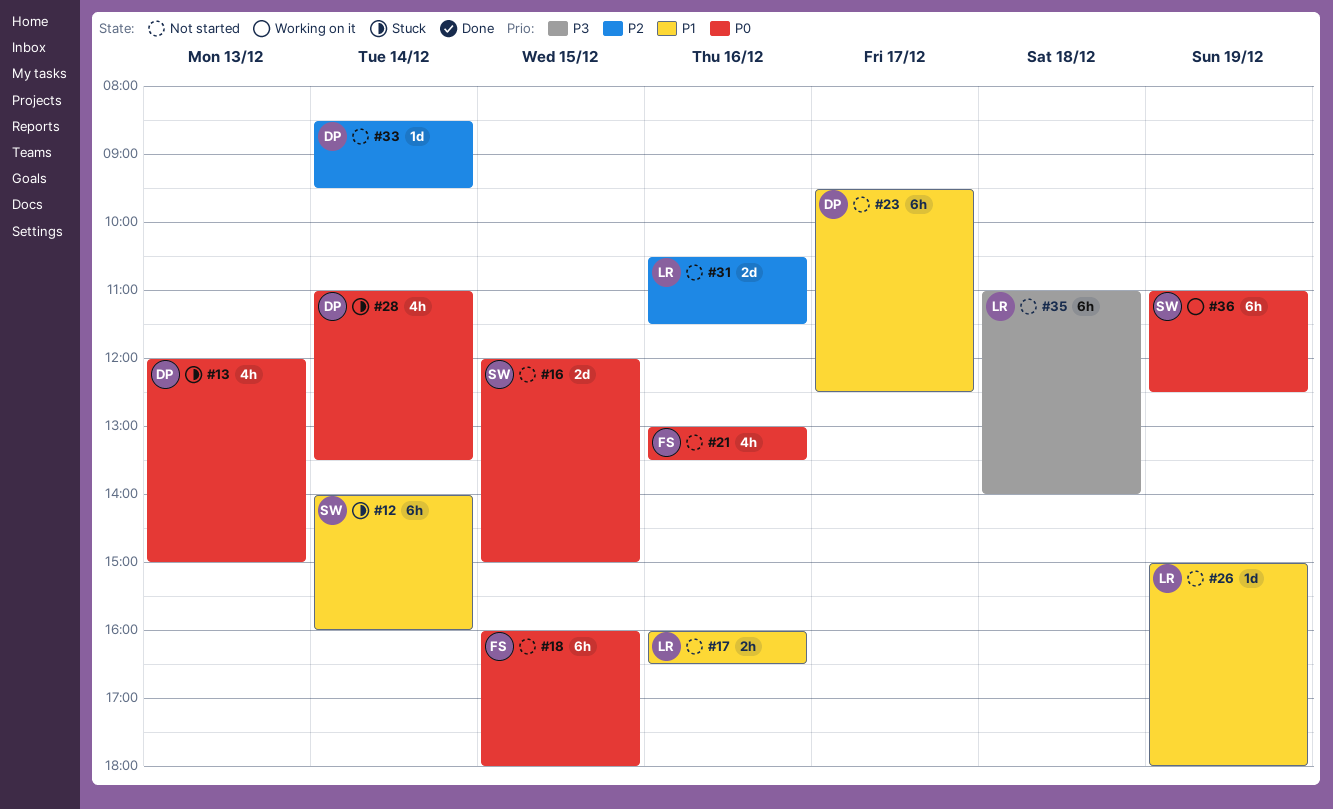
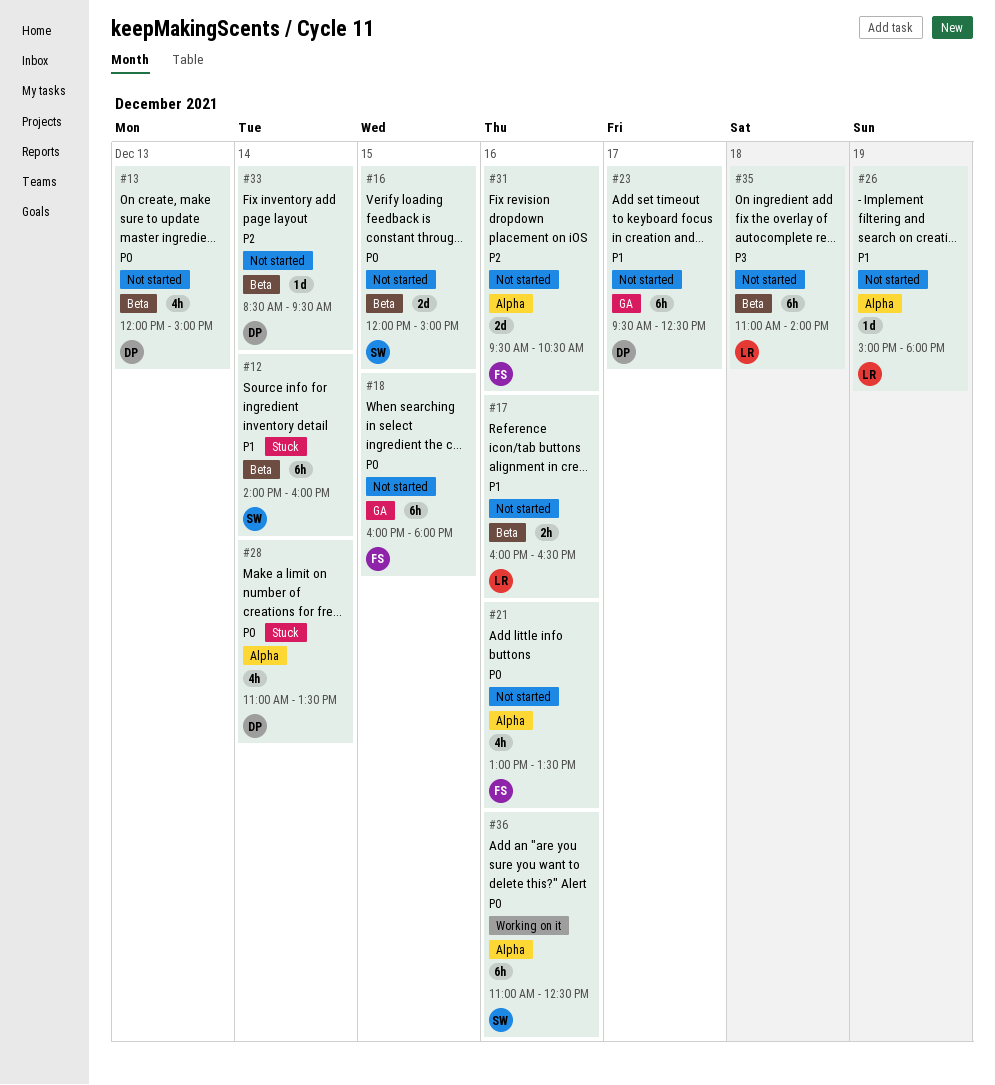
#13, status: Stuck -> Not started
#31, owner: LR -> FS
#31, begins: 10:30 -> 09:30
#31, ends: 11:30 -> 10:30
#36, day: Dec 19 -> Dec 16

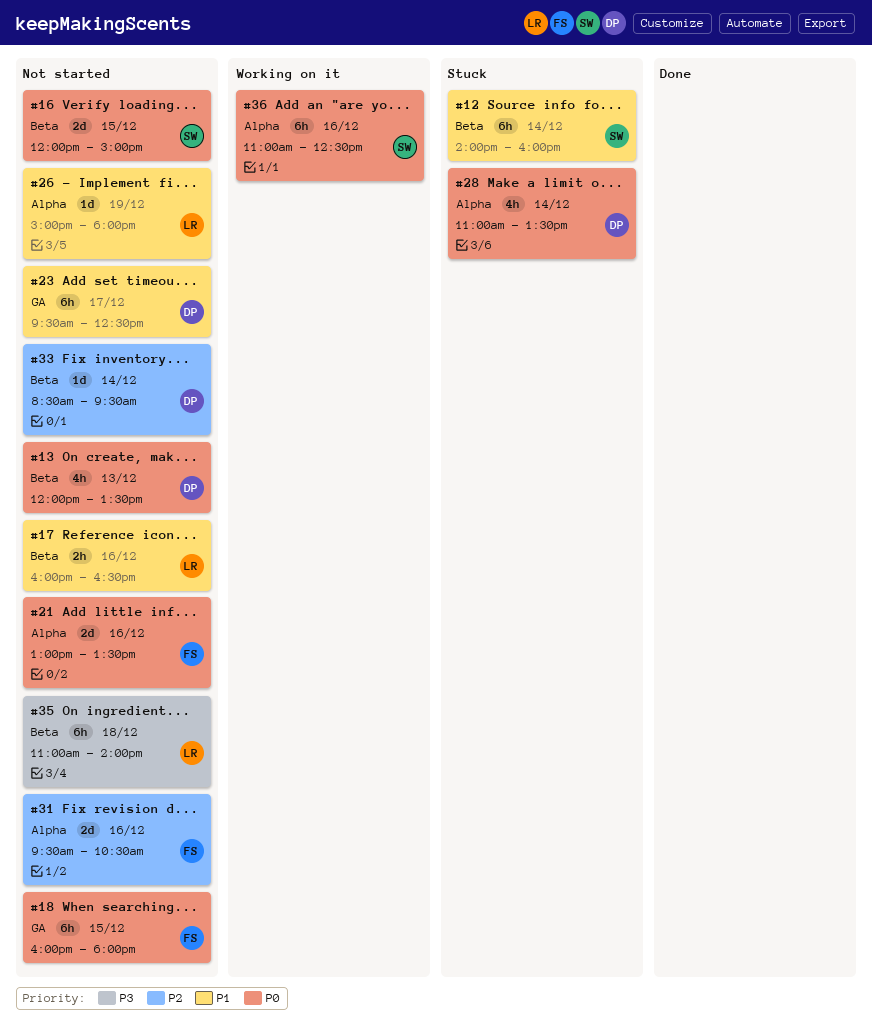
#13, ends: 15:00 -> 13:30
#21, estimate: 4h -> 2d

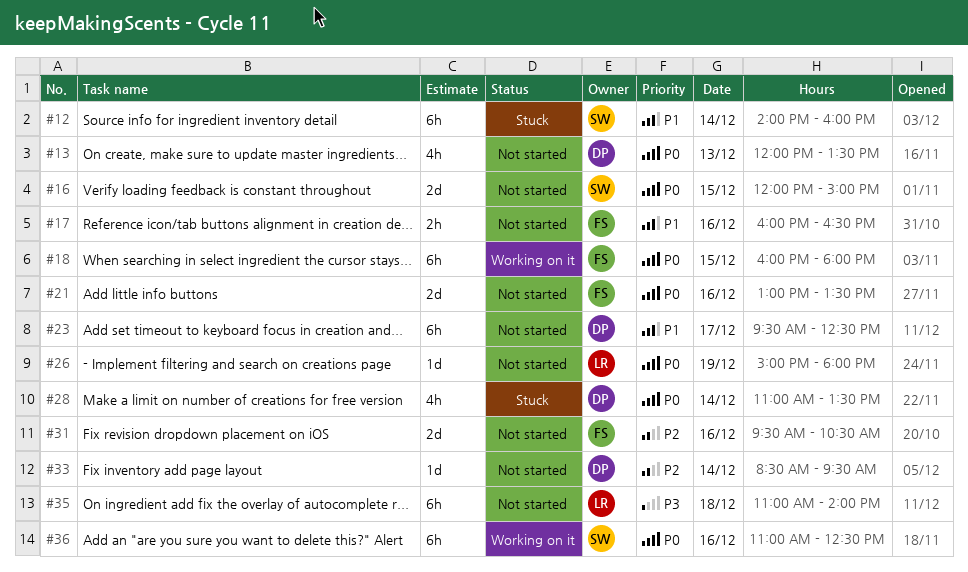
#17, owner: LR -> FS
#18, status: Not started -> Working on it
#26, priority: P1 -> P0

